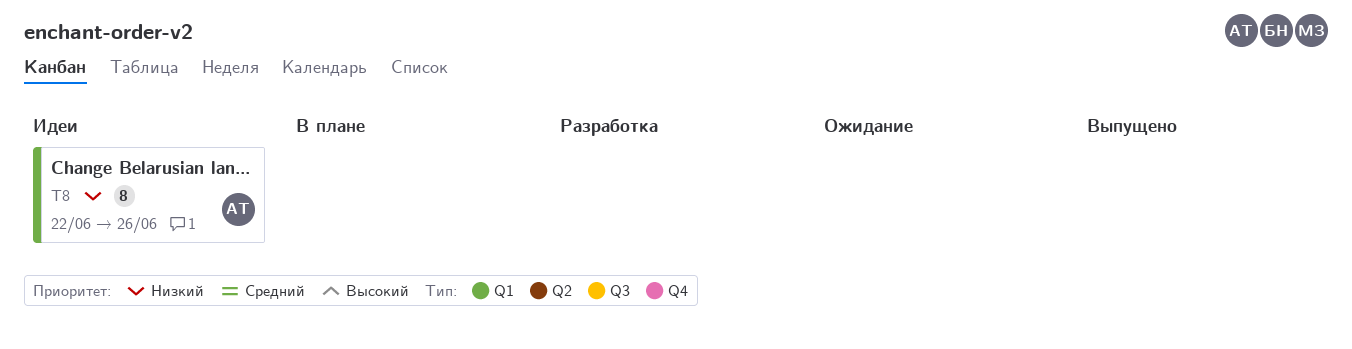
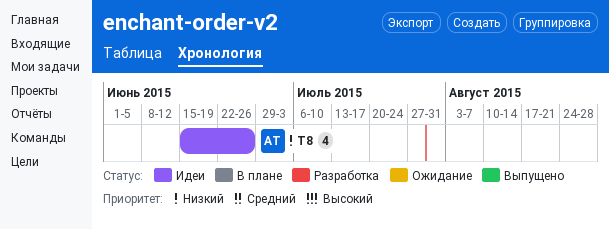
T8, estimate: 8 -> 4
T8, start: Jun 22 -> Jun 15

